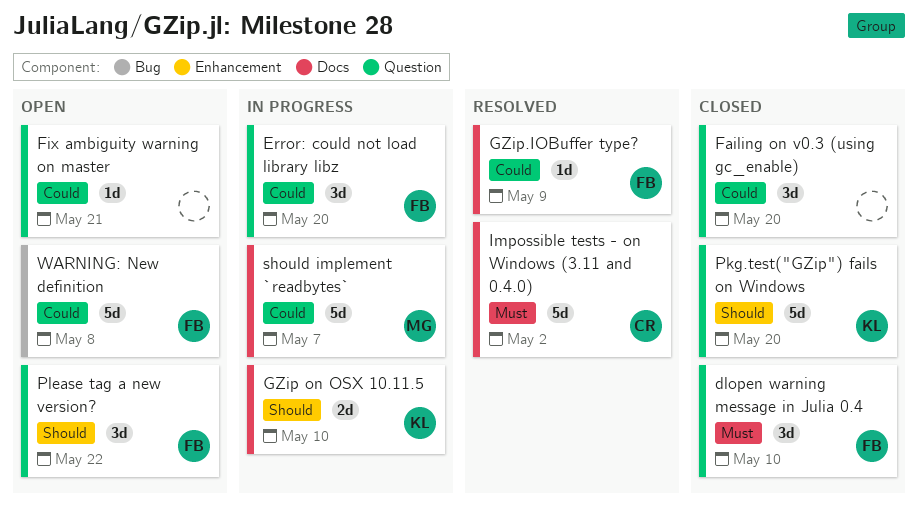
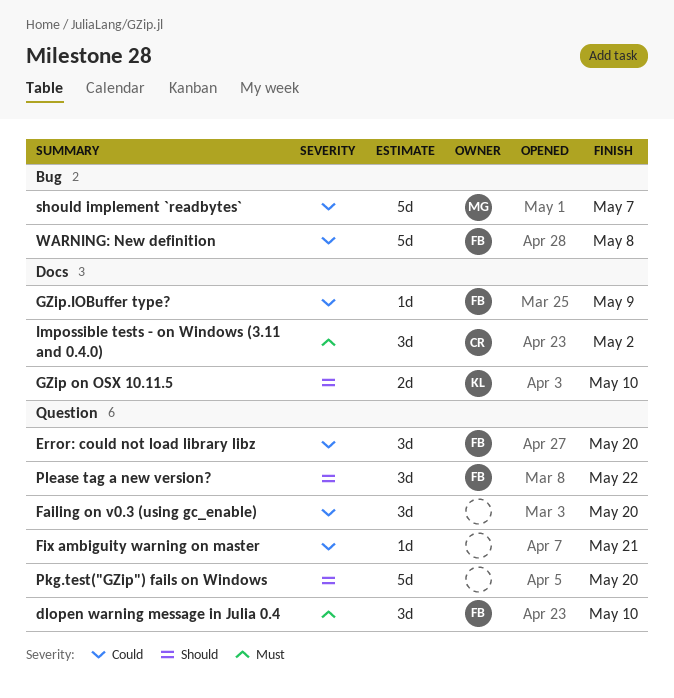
Impossible tests - on Windows (3.11 and 0.4.0), estimate: 5d -> 3d
Pkg.test("GZip") fails on Windows, owner: KL -> none
should implement `readbytes`, label: Docs -> Bug

